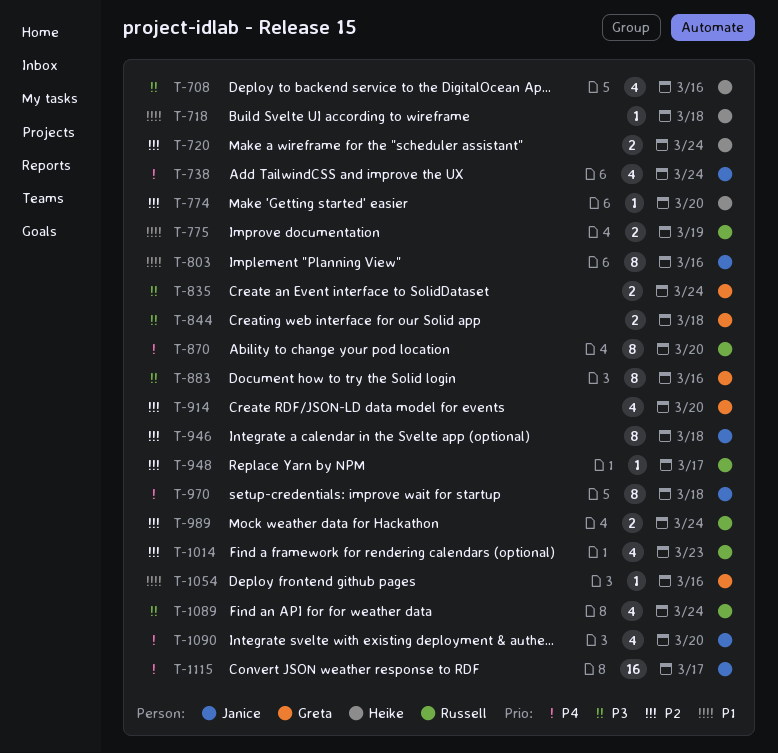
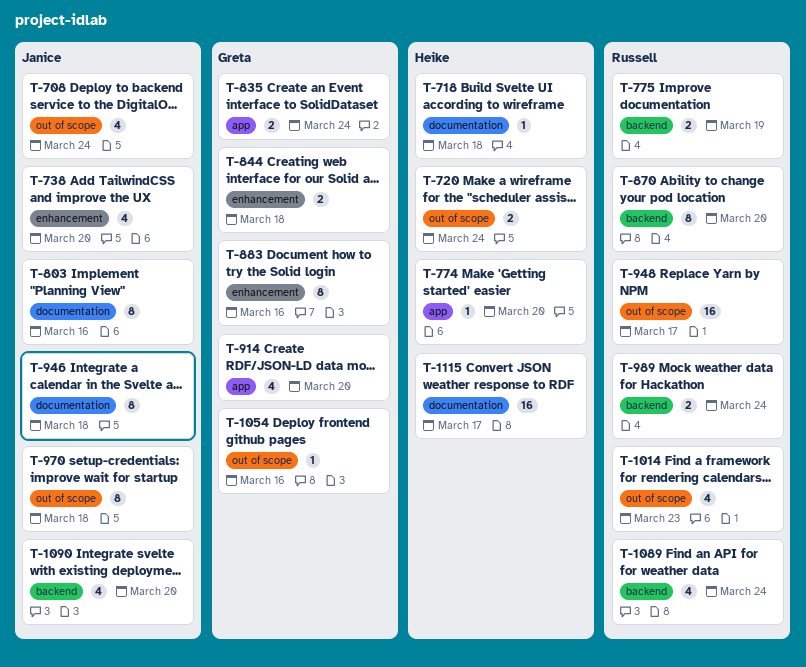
T-708, owner: Heike -> Janice
T-708, due: Mar 16 -> Mar 24
T-738, due: Mar 24 -> Mar 20
T-948, estimate: 1 -> 16
T-1115, owner: Janice -> Heike

